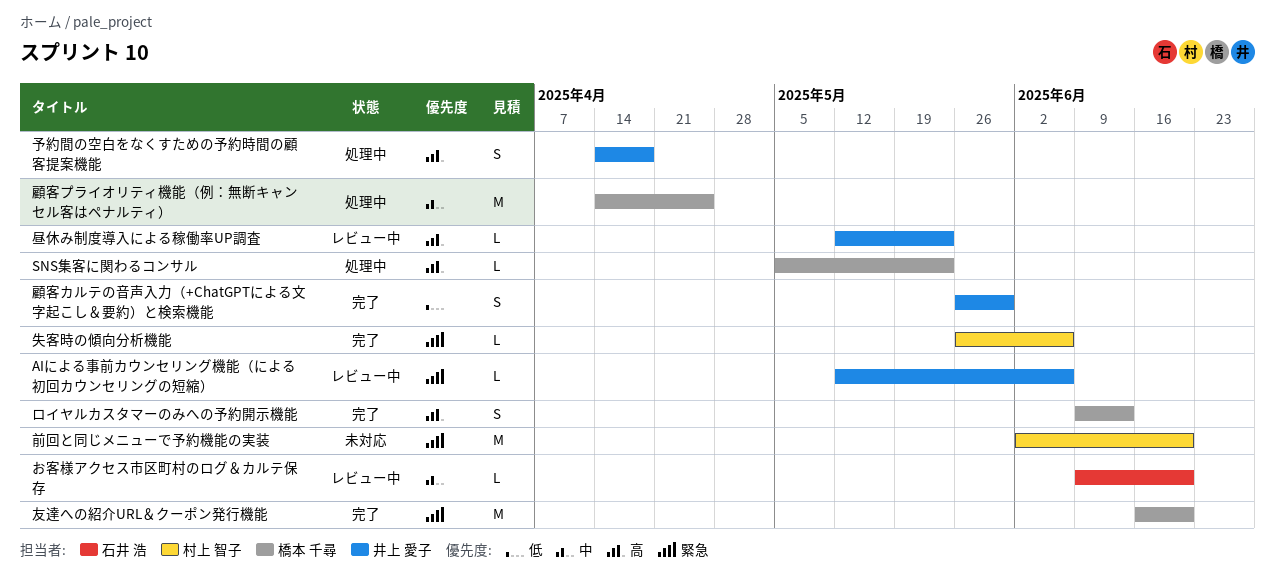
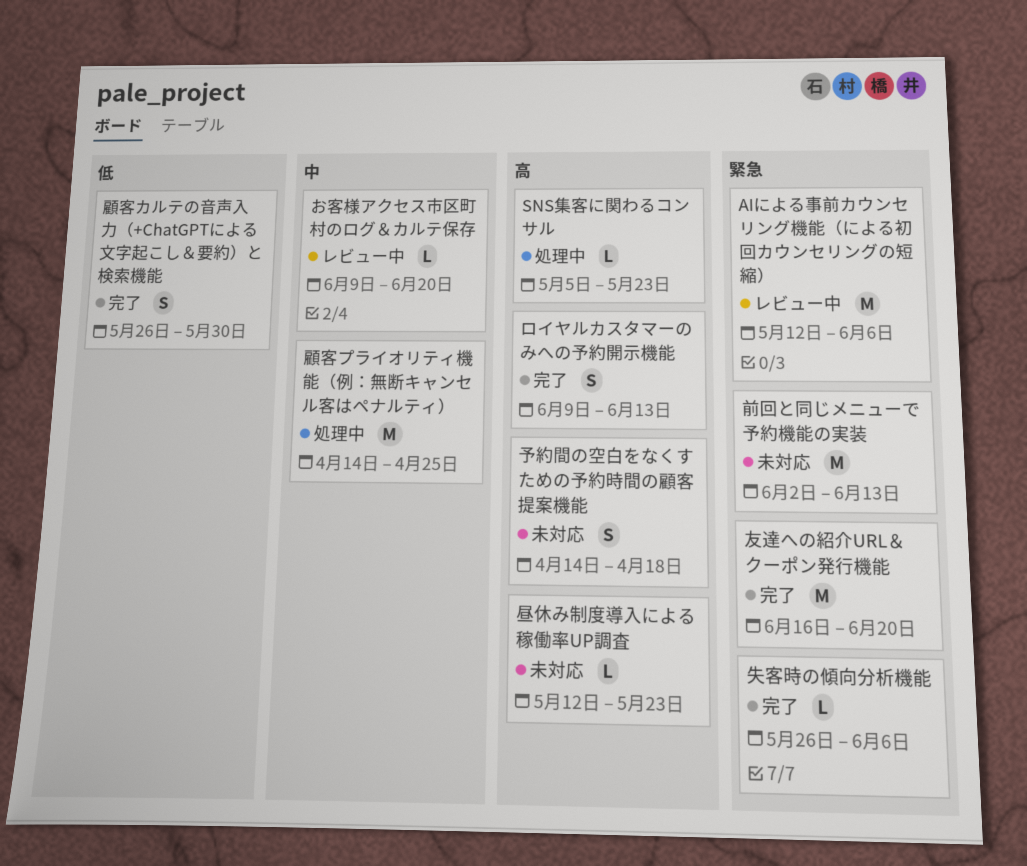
AIによる事前カウンセリング機能（による初回カウンセリングの短縮）, estimate: L -> M
予約間の空白をなくすための予約時間の顧客提案機能, status: 処理中 -> 未対応
前回と同じメニューで予約機能の実装, due: Jun 20 -> Jun 13
昼休み制度導入による稼働率UP調査, status: レビュー中 -> 未対応

